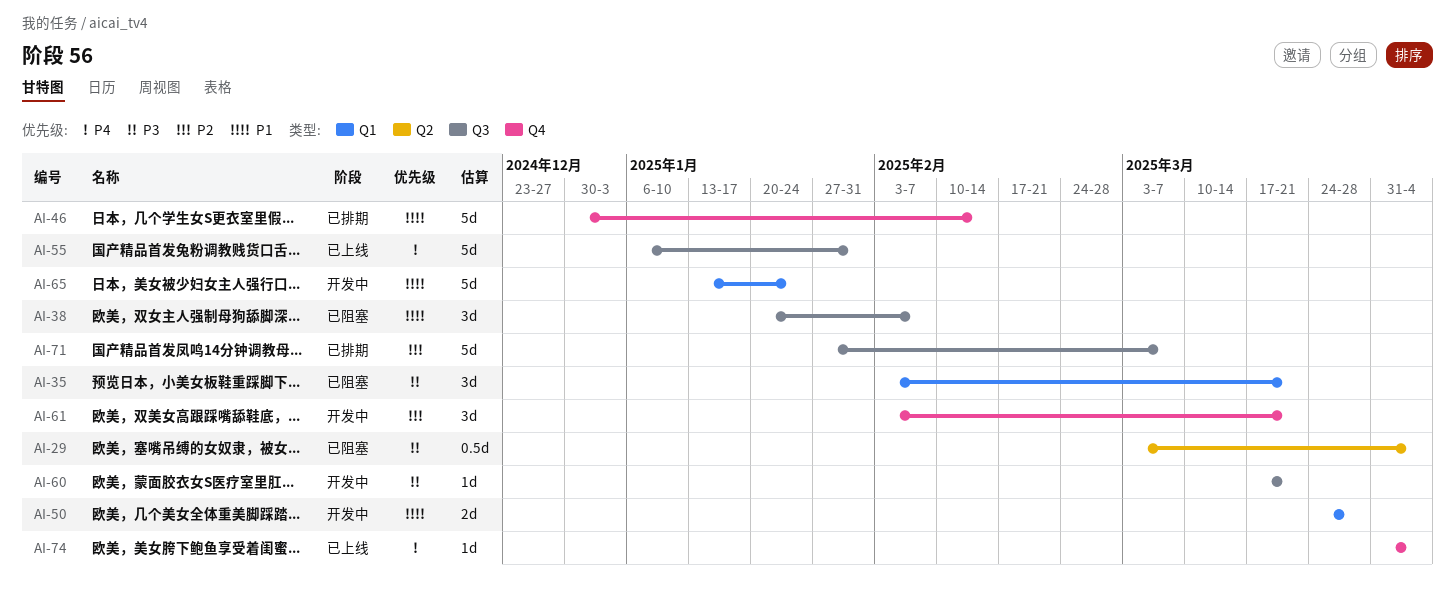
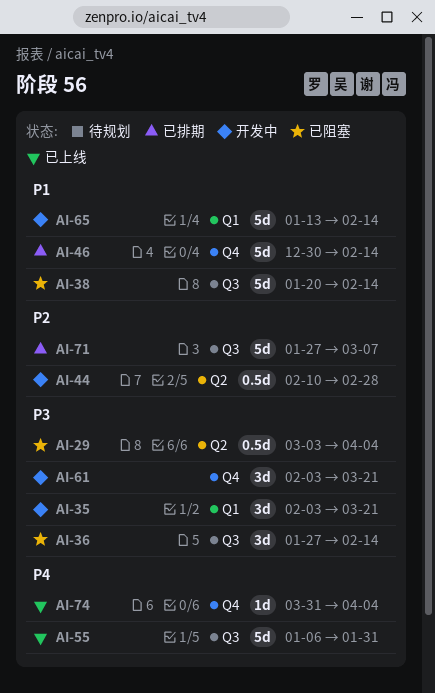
AI-35, status: 已阻塞 -> 开发中
AI-36: none -> present
AI-38, estimate: 3d -> 5d
AI-38, due: Feb 7 -> Feb 14
AI-44: none -> present
AI-50: present -> none
AI-60: present -> none
AI-61, priority: P2 -> P3
AI-65, due: Jan 24 -> Feb 14

